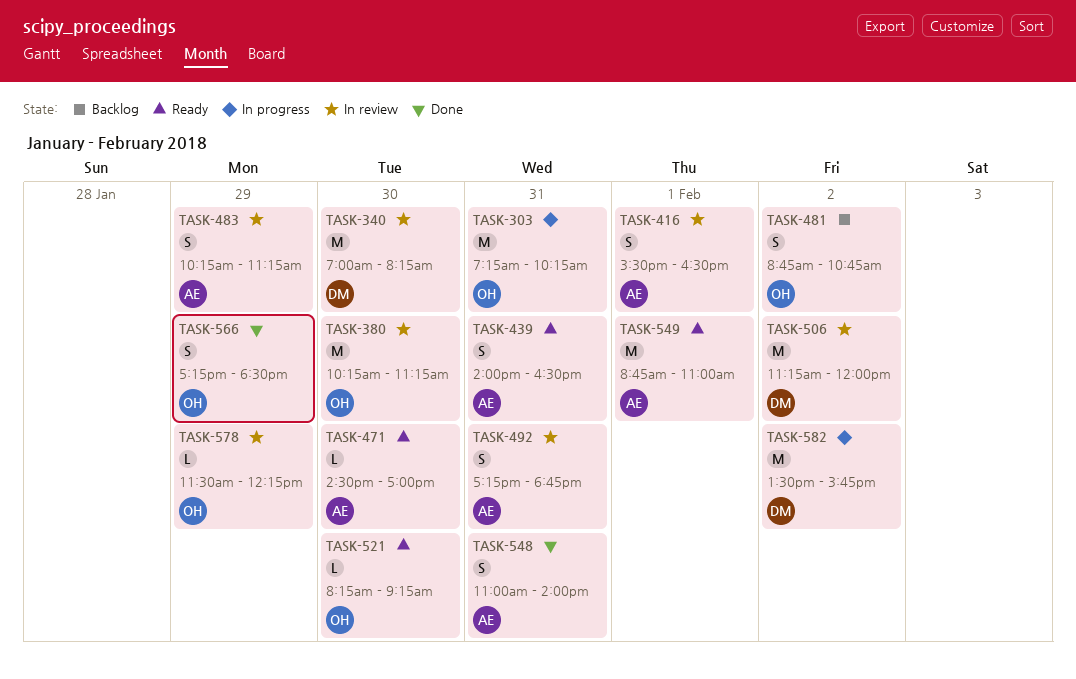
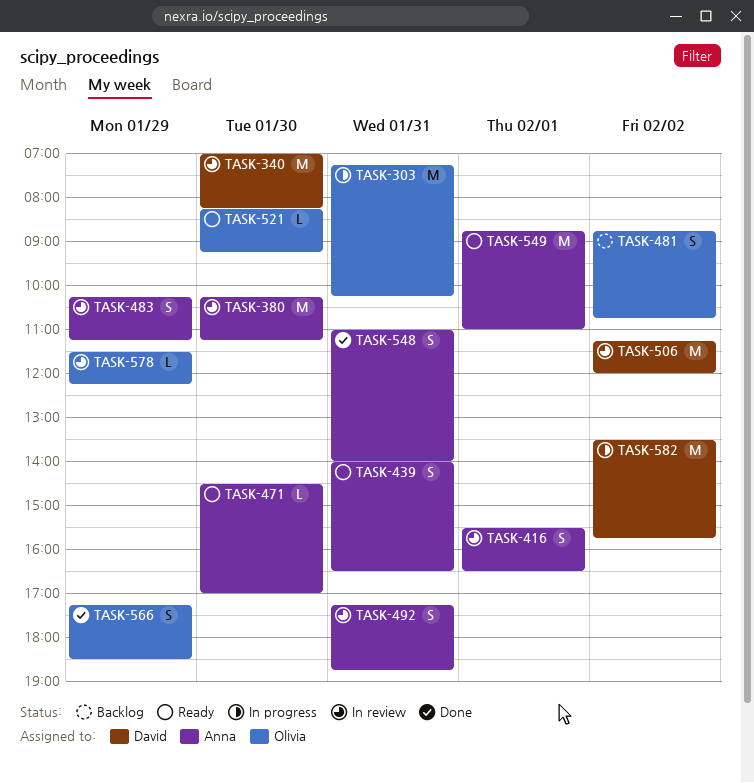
TASK-380, owner: Olivia -> Anna

